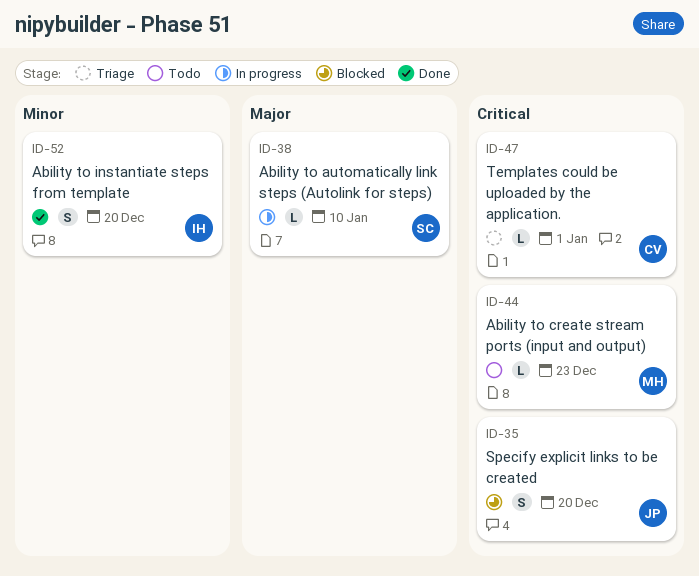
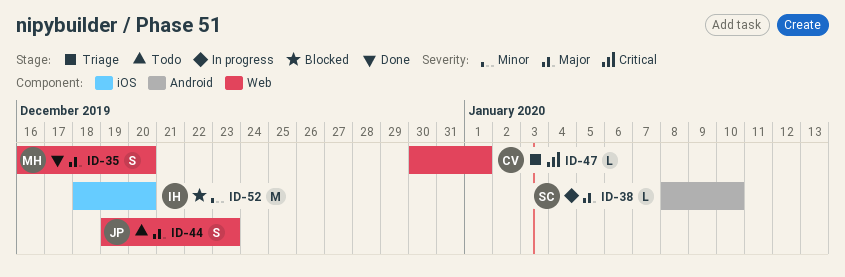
ID-35, status: Blocked -> Done
ID-35, owner: JP -> MH
ID-35, priority: Critical -> Major
ID-44, owner: MH -> JP
ID-44, priority: Critical -> Major
ID-44, estimate: L -> S
ID-52, status: Done -> Blocked
ID-52, estimate: S -> M

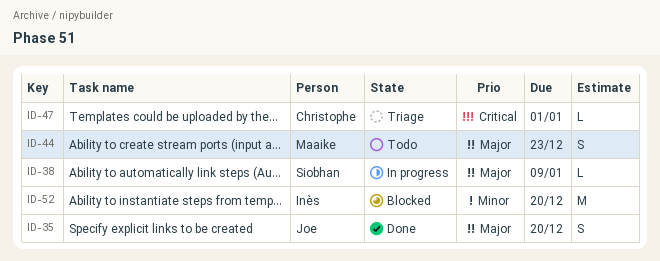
ID-35, owner: Maaike -> Joe
ID-38, due: Jan 10 -> Jan 9
ID-44, owner: Joe -> Maaike

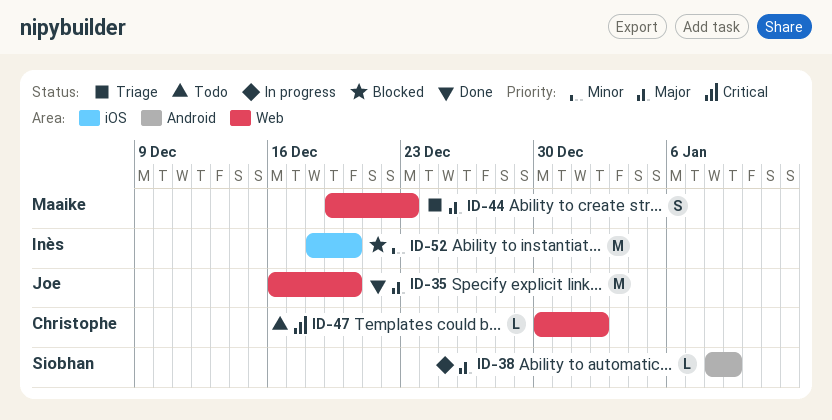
ID-35, estimate: S -> M
ID-44, status: Todo -> Triage
ID-47, status: Triage -> Todo
ID-47, due: Jan 1 -> Jan 2

